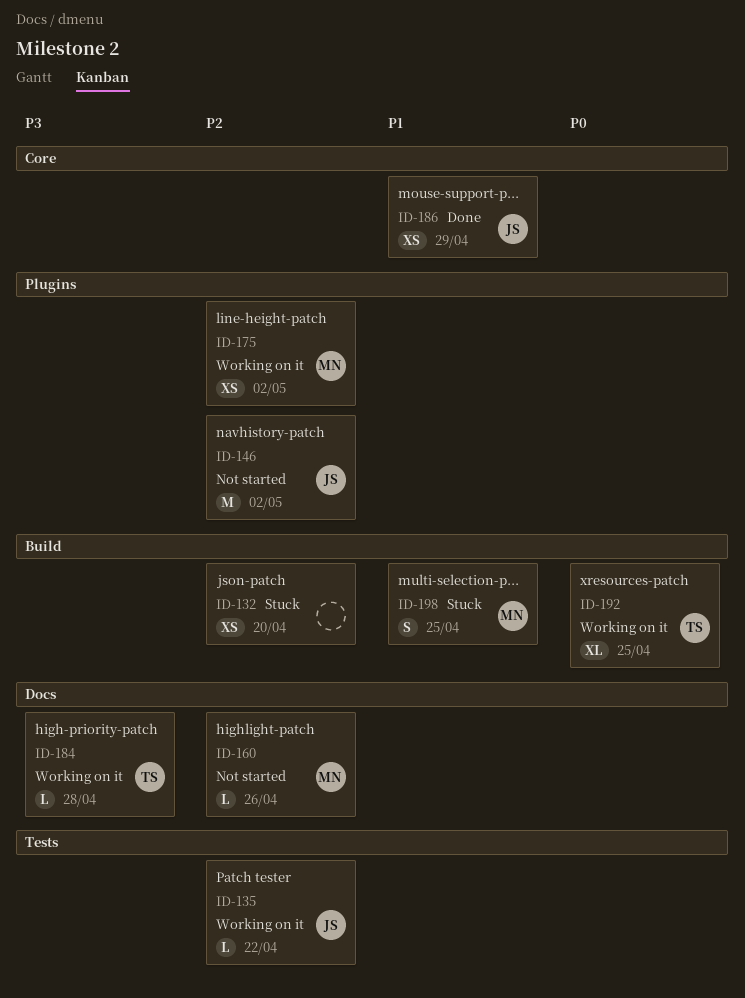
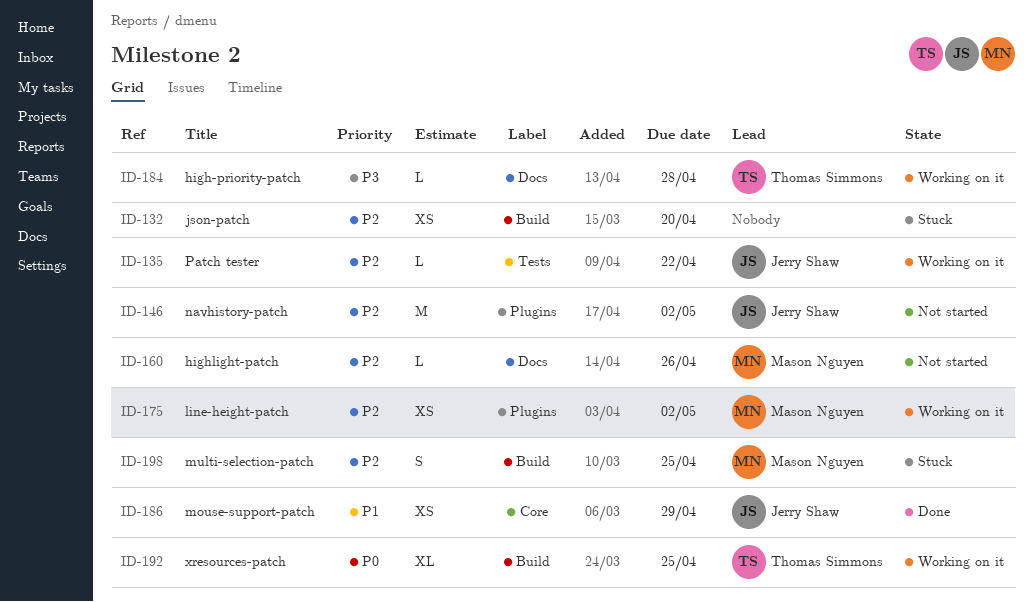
ID-198, priority: P1 -> P2

